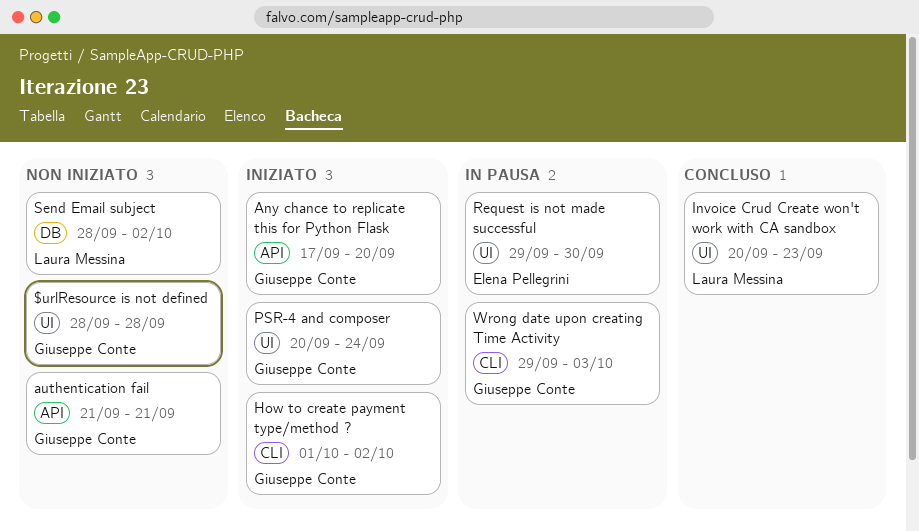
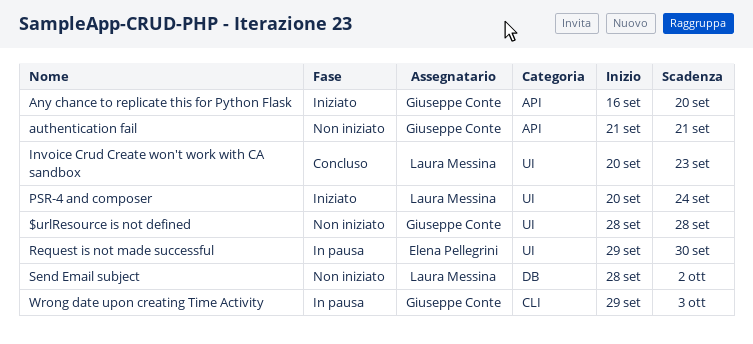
Any chance to replicate this for Python Flask, start: Sep 17 -> Sep 16
How to create payment type/method ?: present -> none
PSR-4 and composer, owner: Giuseppe Conte -> Laura Messina

